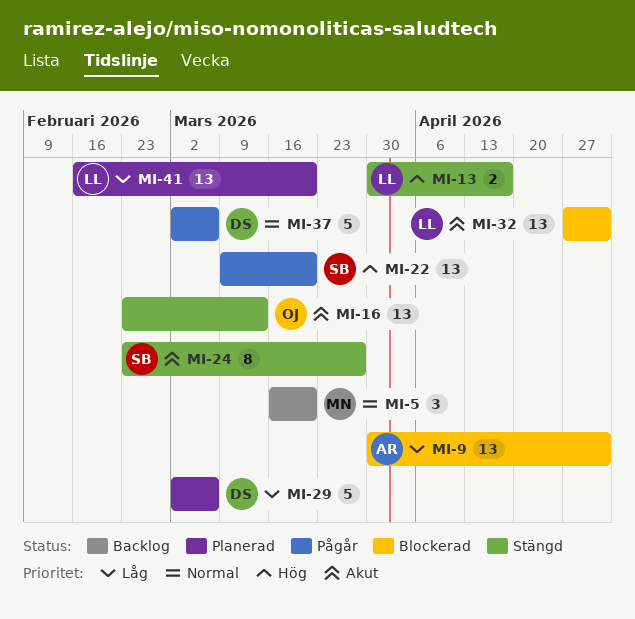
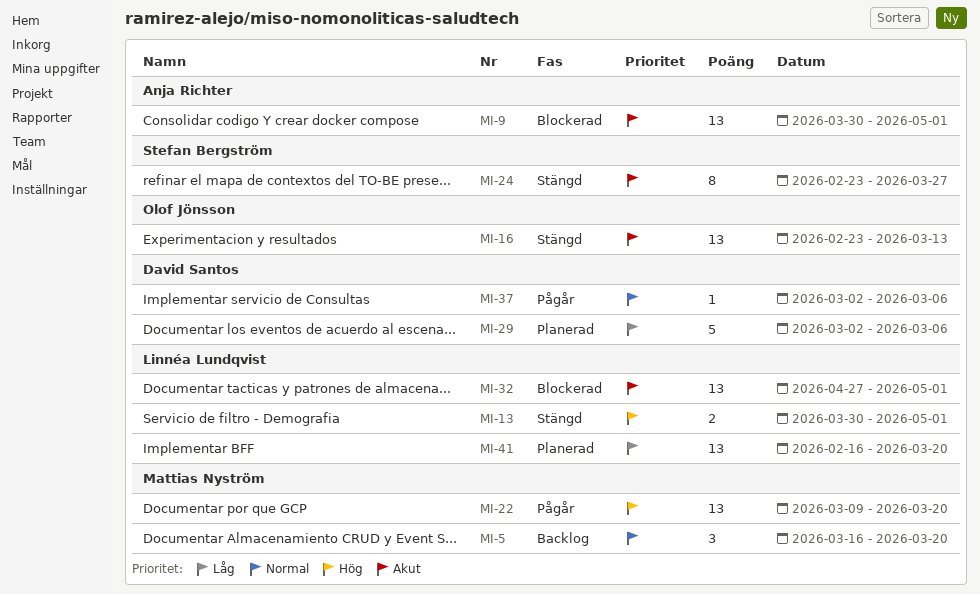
MI-9, priority: Låg -> Akut
MI-13, due: Apr 17 -> May 1
MI-22, owner: Stefan Bergström -> Mattias Nyström
MI-37, estimate: 5 -> 1

